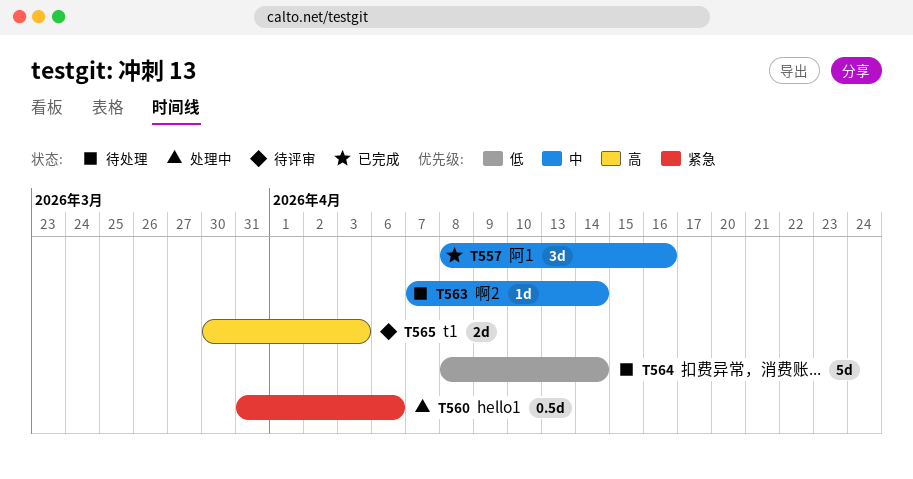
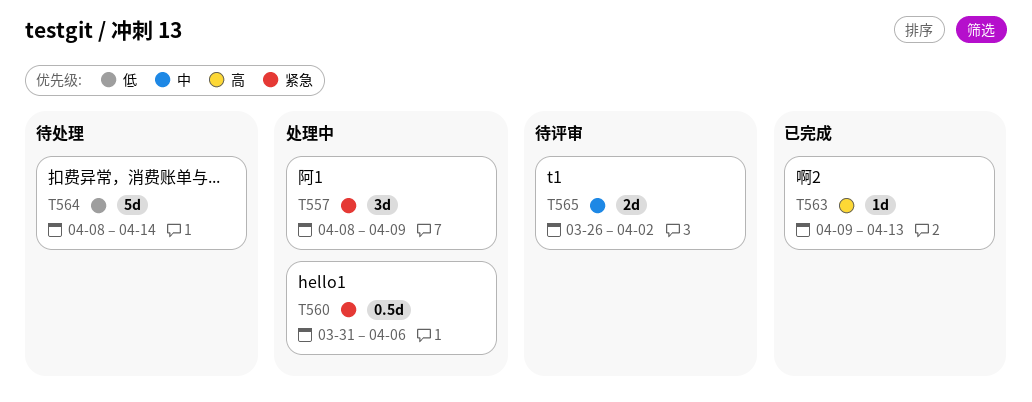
T557, status: 已完成 -> 处理中
T557, priority: 中 -> 紧急
T557, due: Apr 16 -> Apr 9
T563, status: 待处理 -> 已完成
T563, priority: 中 -> 高
T563, start: Apr 7 -> Apr 9
T563, due: Apr 14 -> Apr 13
T565, priority: 高 -> 中
T565, start: Mar 30 -> Mar 26
T565, due: Apr 3 -> Apr 2

